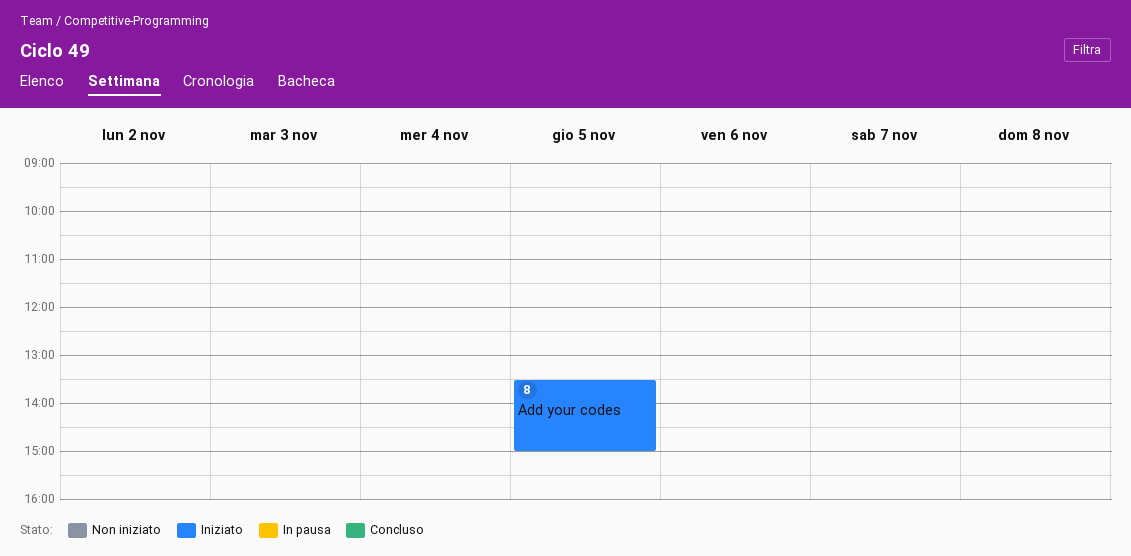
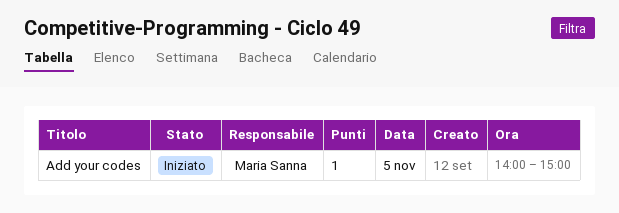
Add your codes, estimate: 8 -> 1
Add your codes, begins: 13:30 -> 14:00

